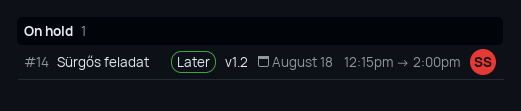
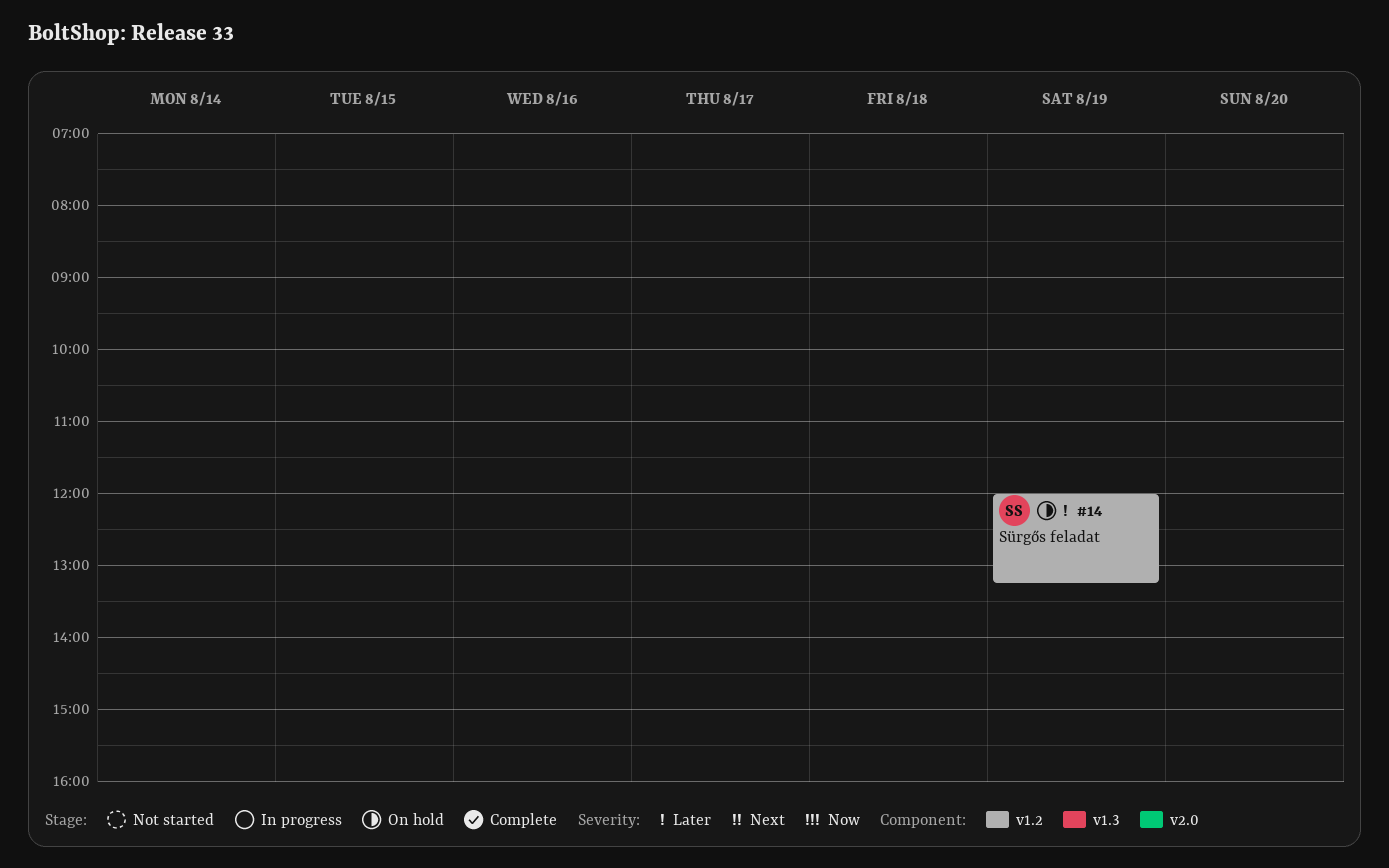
#14, day: Aug 18 -> Aug 19
#14, begins: 12:15 -> 12:00
#14, ends: 14:00 -> 13:15

